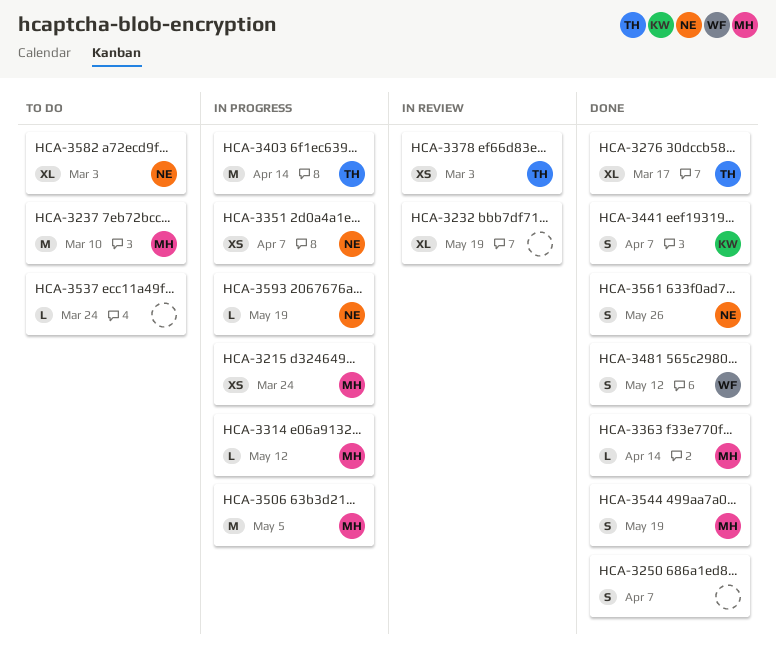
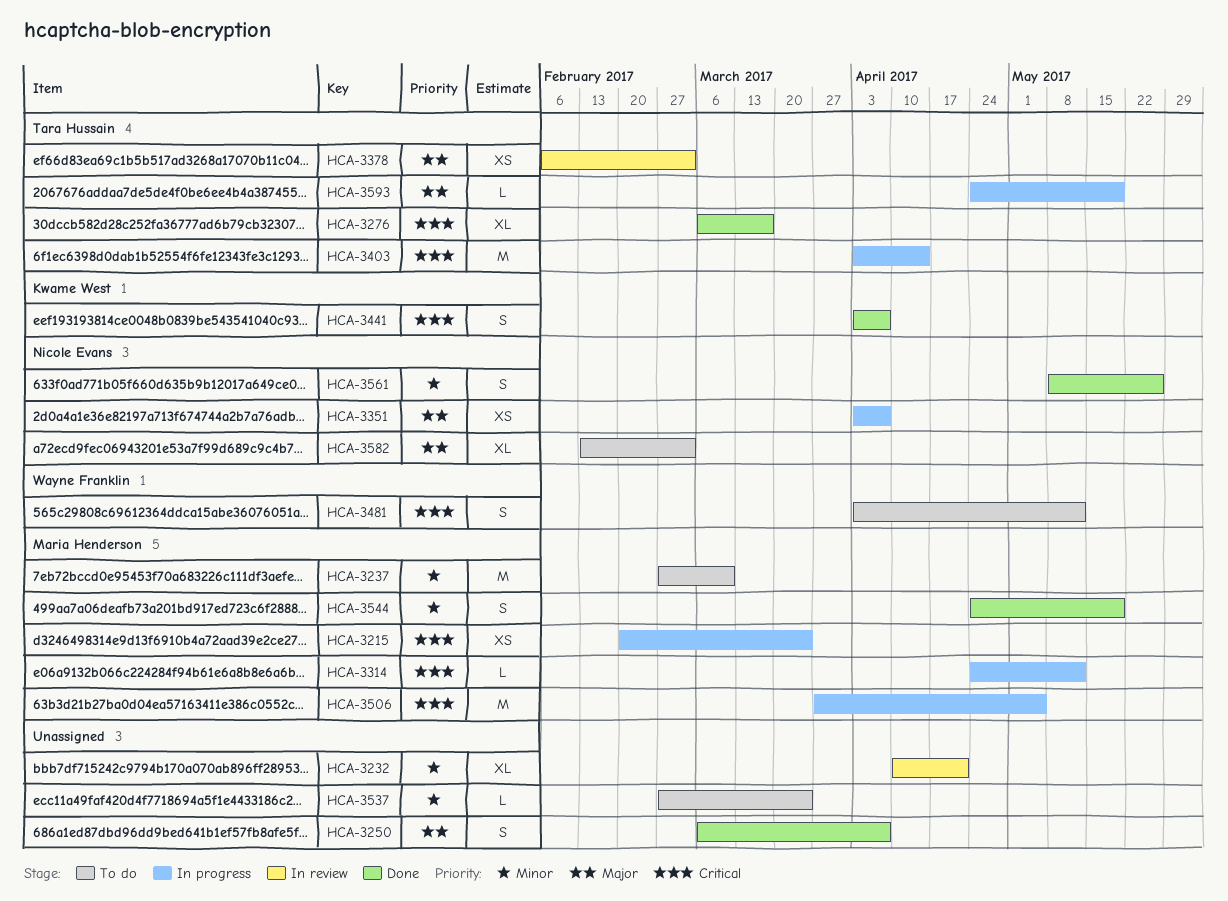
HCA-3232, due: May 19 -> Apr 21
HCA-3363: present -> none
HCA-3481, status: Done -> To do
HCA-3593, owner: Nicole Evans -> Tara Hussain

